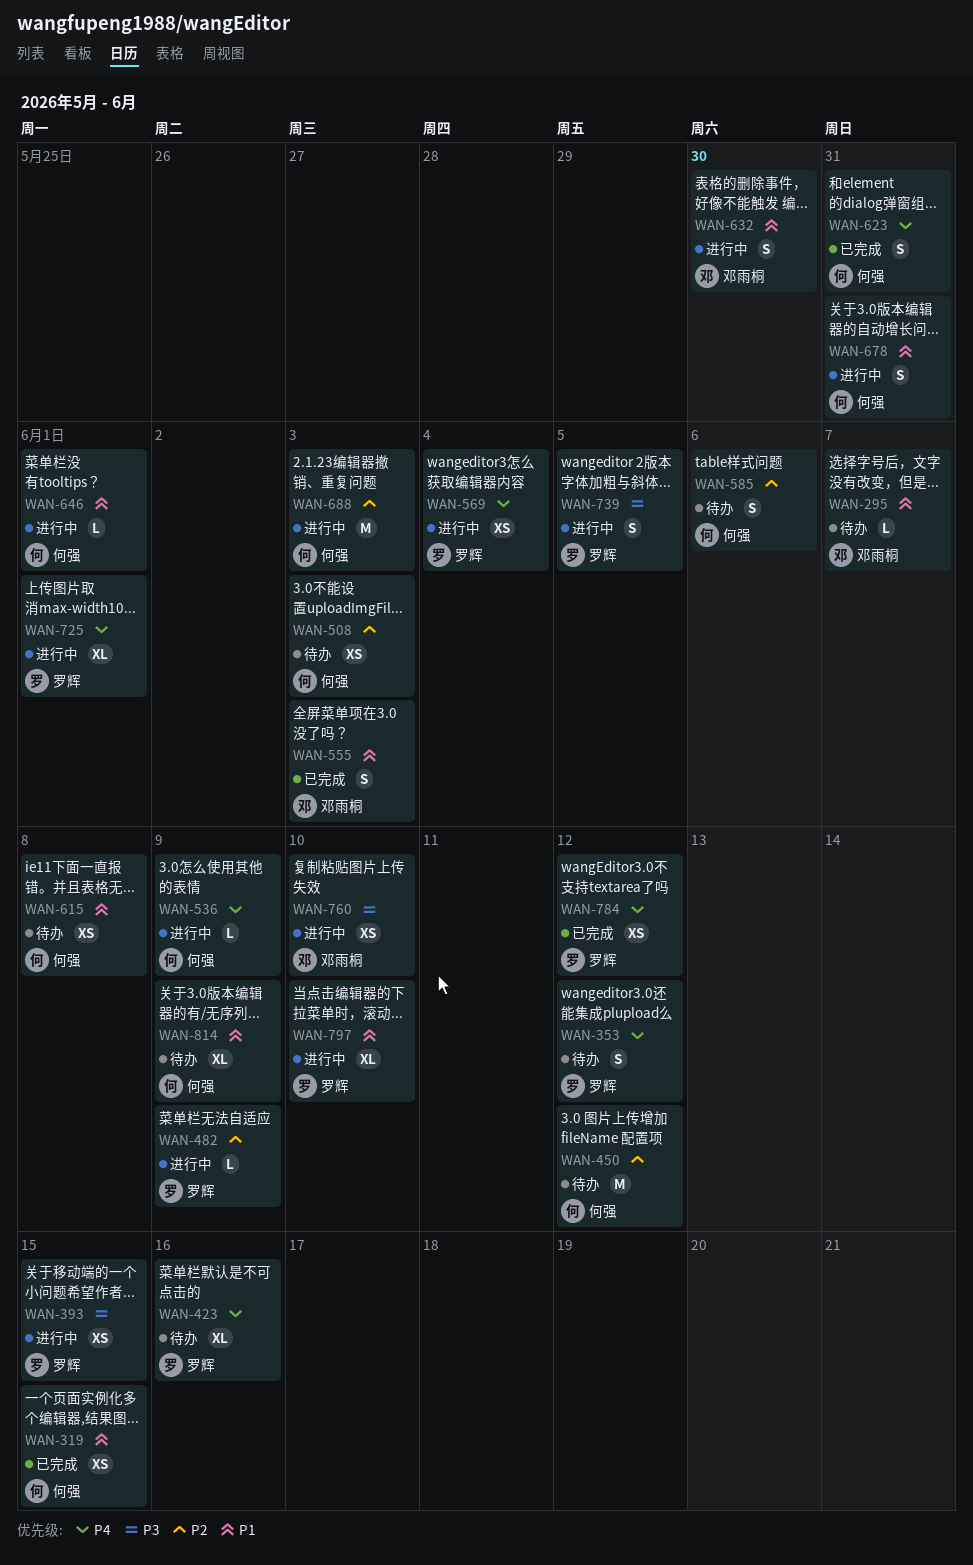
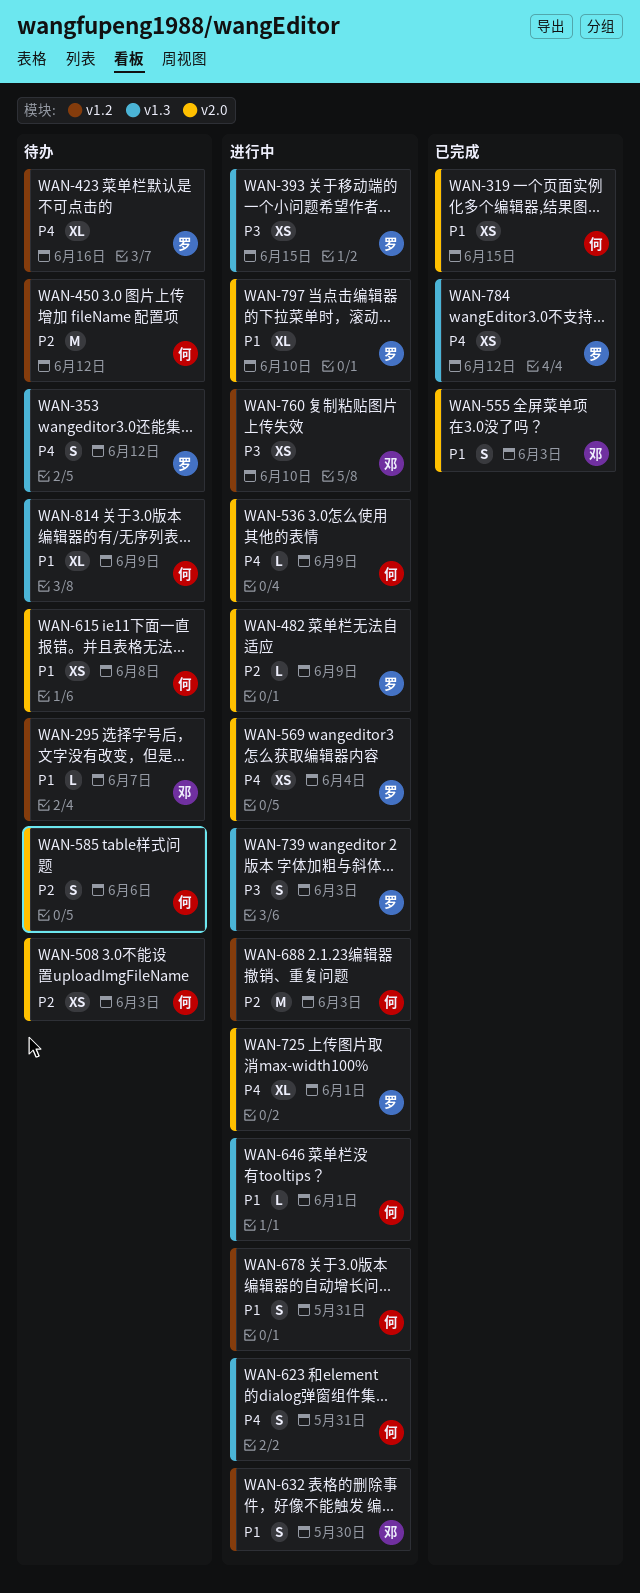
WAN-623, status: 已完成 -> 进行中
WAN-739, due: Jun 5 -> Jun 3

